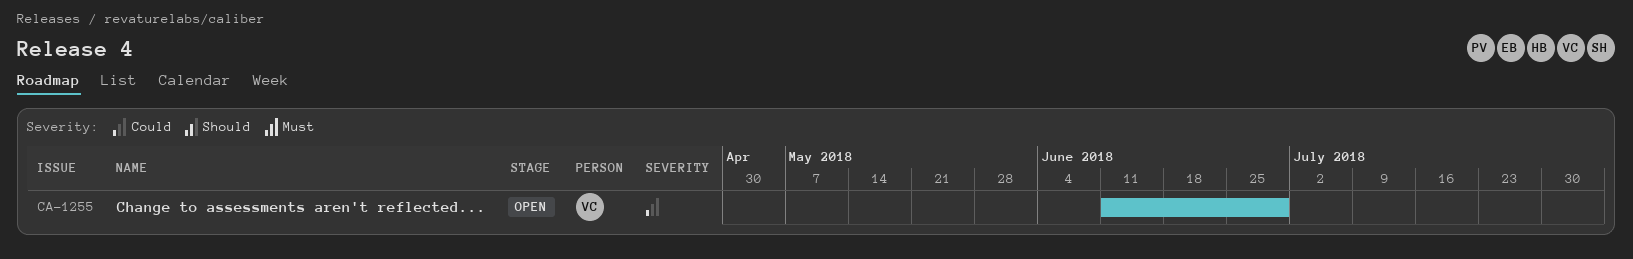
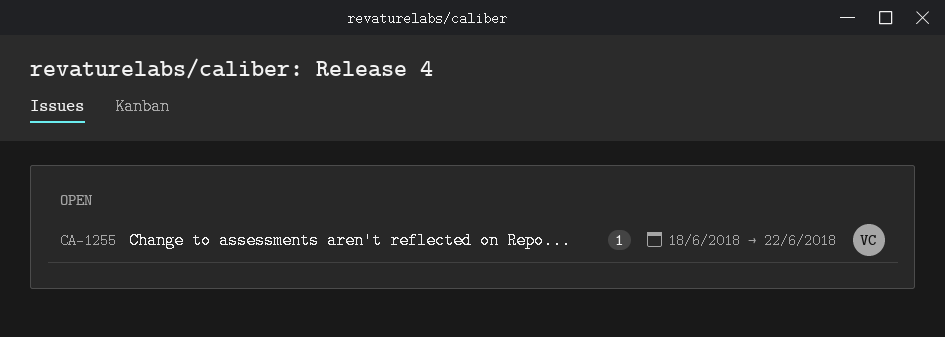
CA-1255, start: Jun 11 -> Jun 18
CA-1255, due: Jun 29 -> Jun 22

